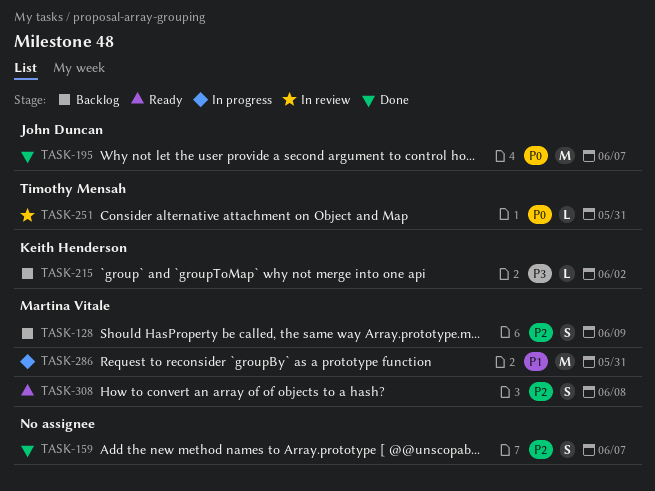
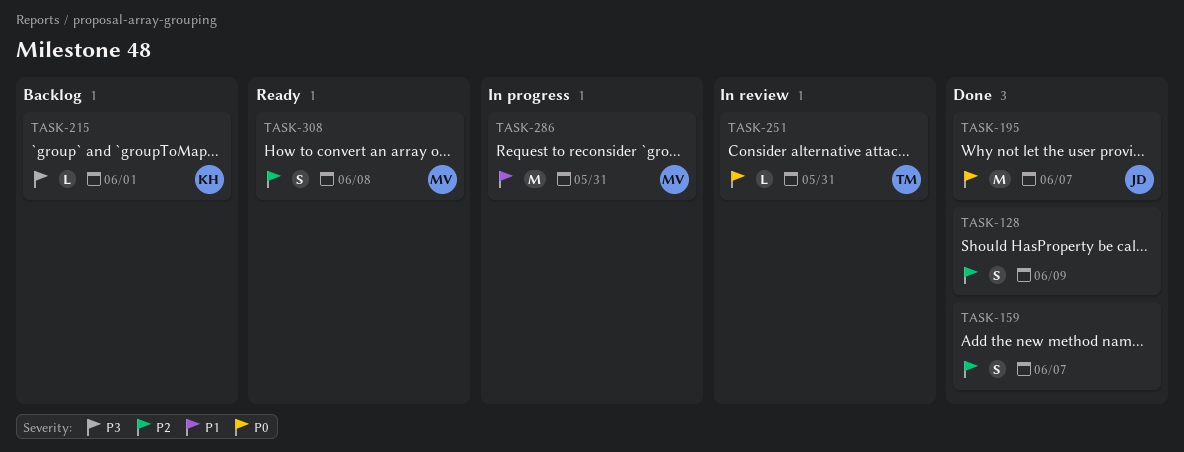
TASK-128, status: Backlog -> Done
TASK-128, owner: Martina Vitale -> none
TASK-215, due: Jun 2 -> Jun 1

